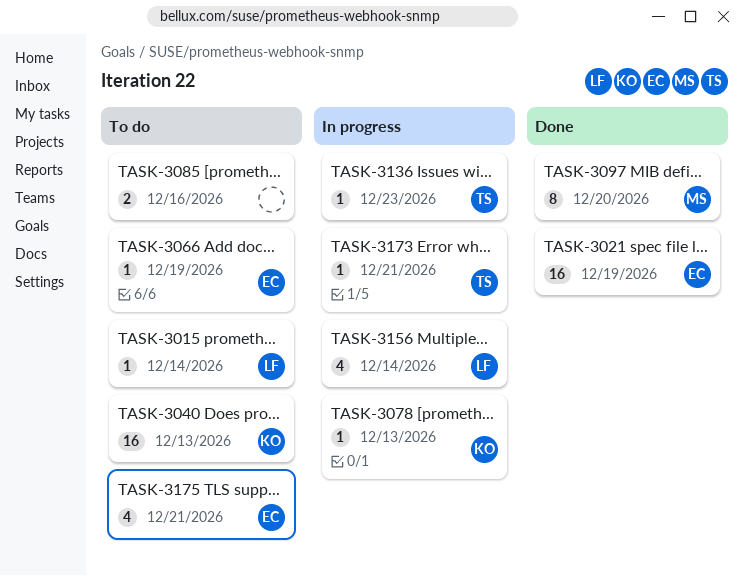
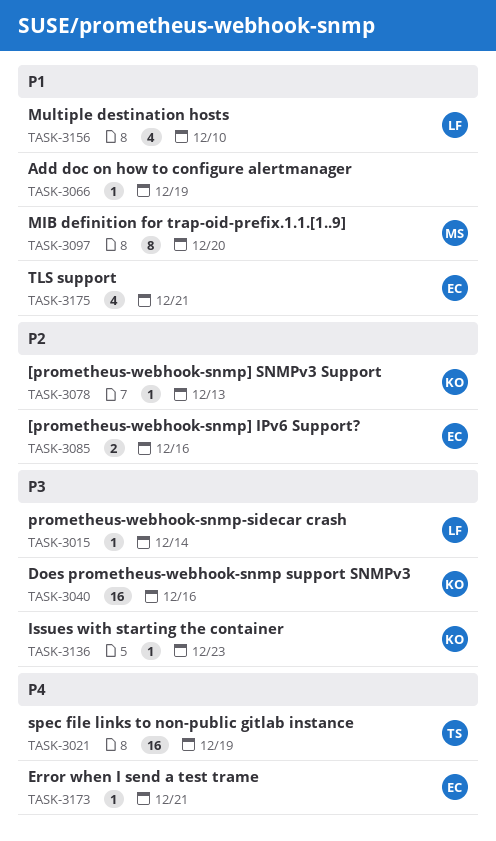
TASK-3021, owner: EC -> TS
TASK-3040, due: Dec 13 -> Dec 16
TASK-3066, owner: EC -> none
TASK-3085, owner: none -> EC
TASK-3136, owner: TS -> KO
TASK-3156, due: Dec 14 -> Dec 10
TASK-3173, owner: TS -> EC

